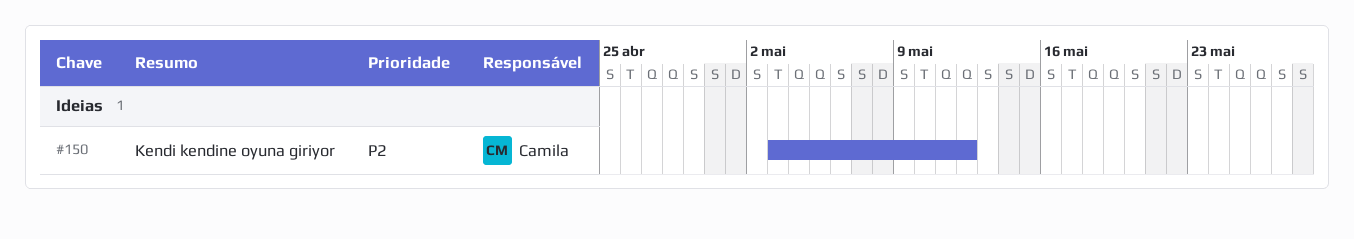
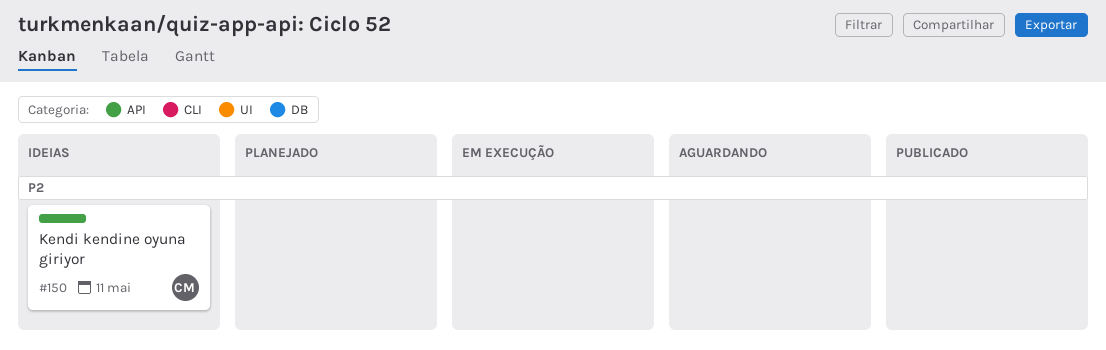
#150, due: May 12 -> May 11

